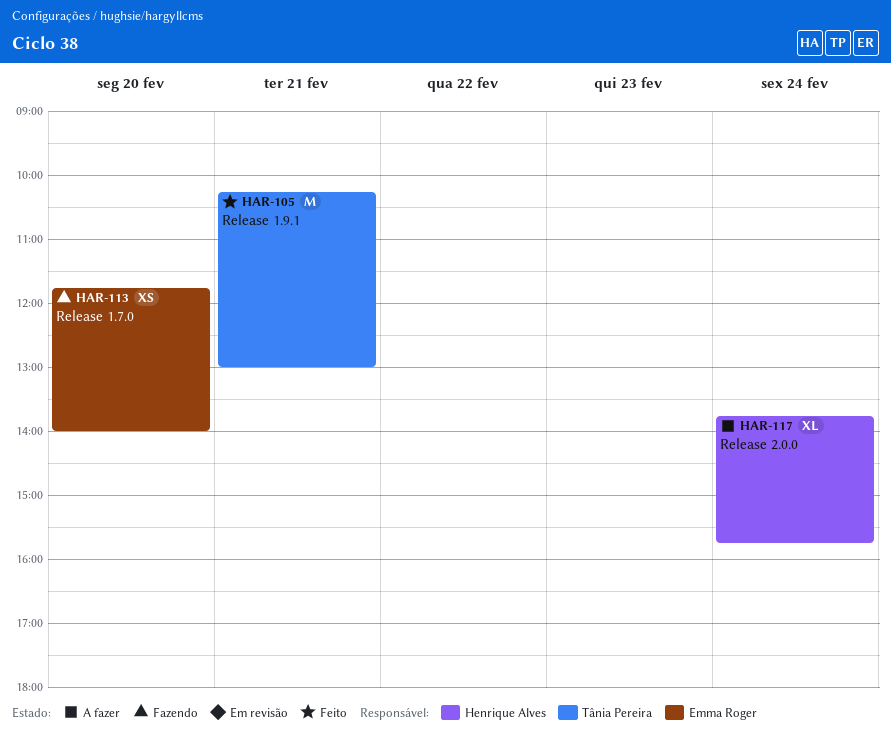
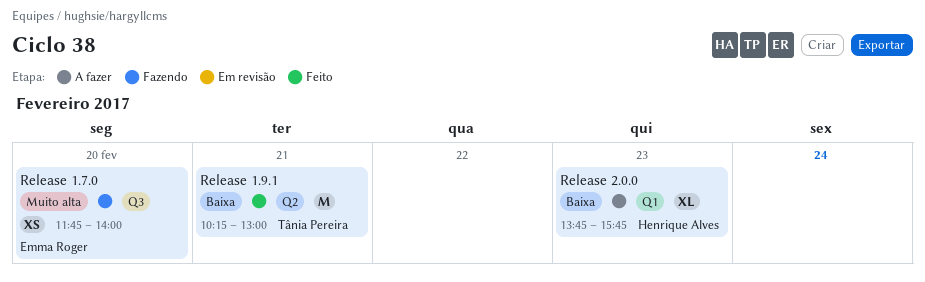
Release 2.0.0, day: Feb 24 -> Feb 23

